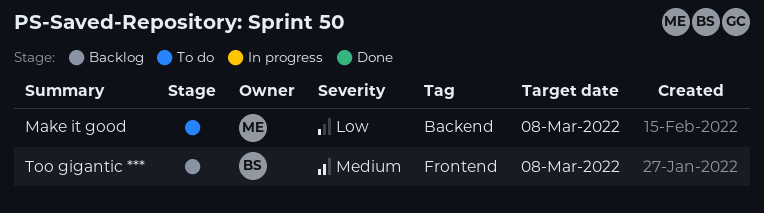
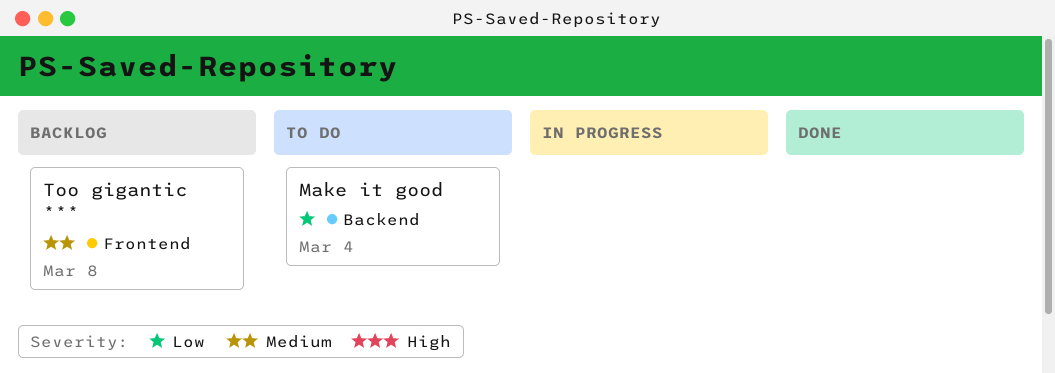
Make it good, due: Mar 8 -> Mar 4

